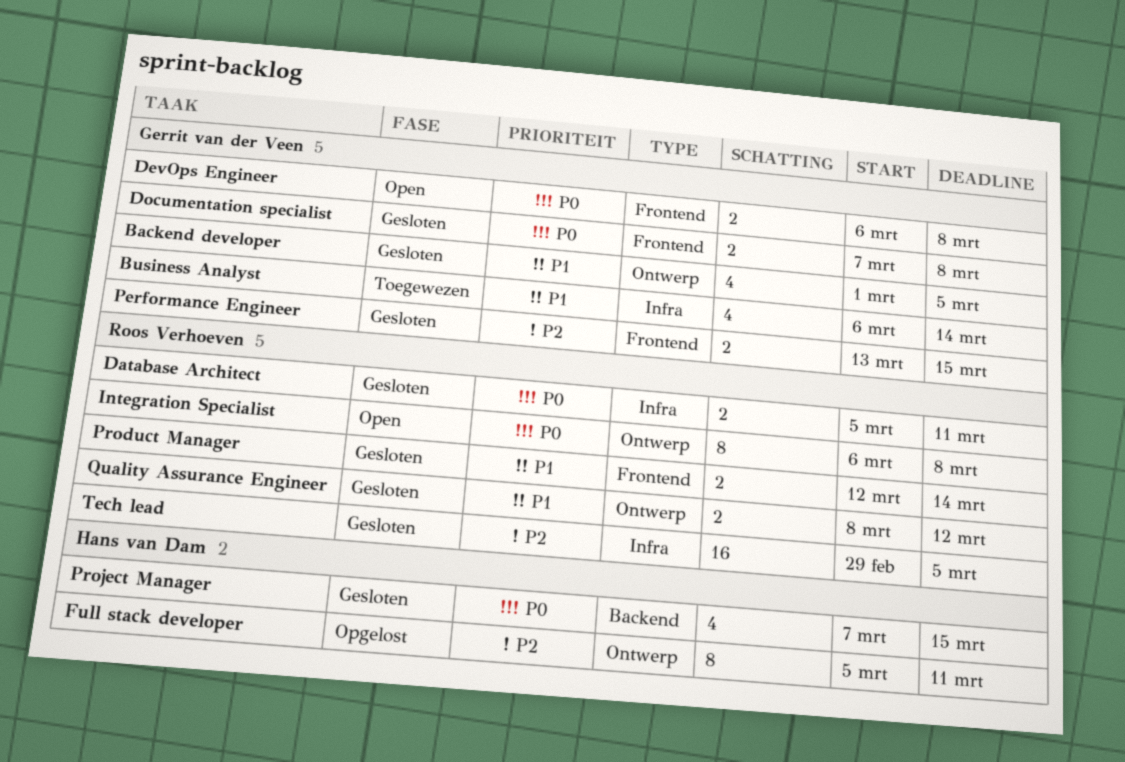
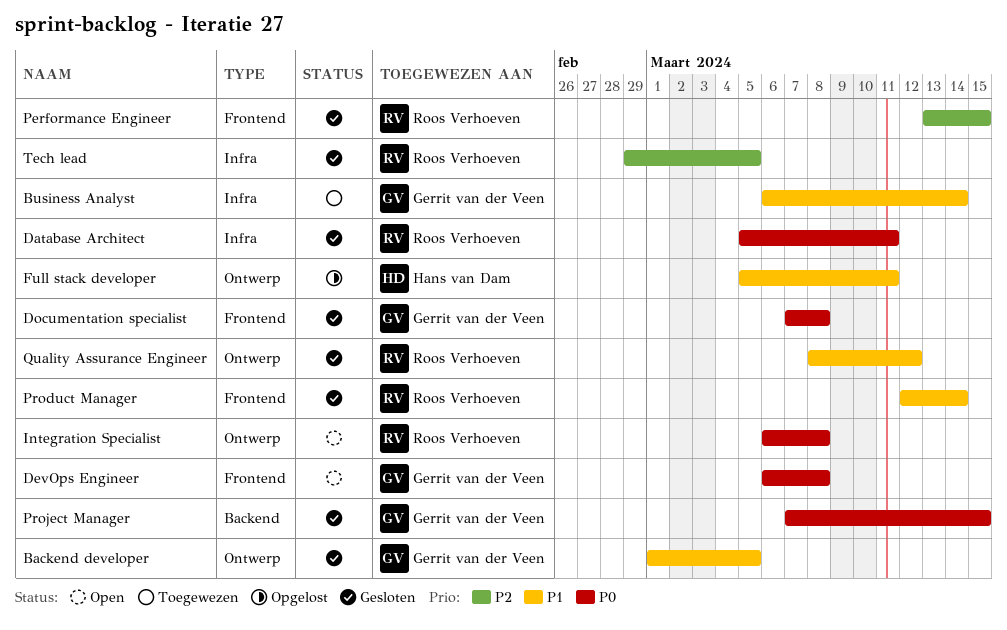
Full stack developer, priority: P2 -> P1
Performance Engineer, owner: Gerrit van der Veen -> Roos Verhoeven
Project Manager, owner: Hans van Dam -> Gerrit van der Veen

